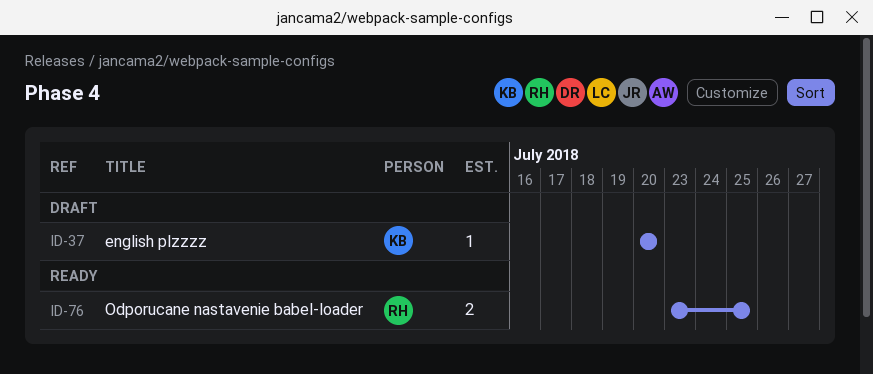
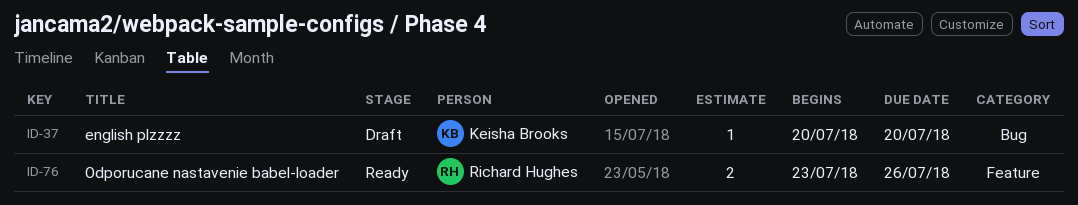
ID-76, due: Jul 25 -> Jul 26

